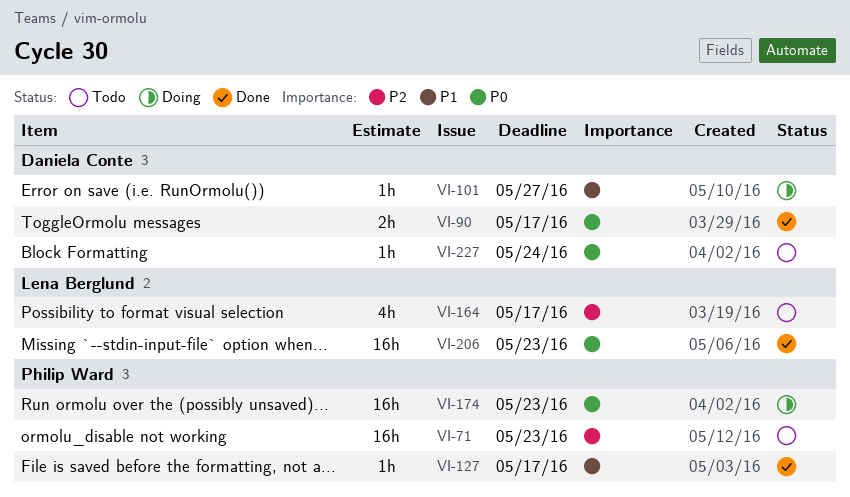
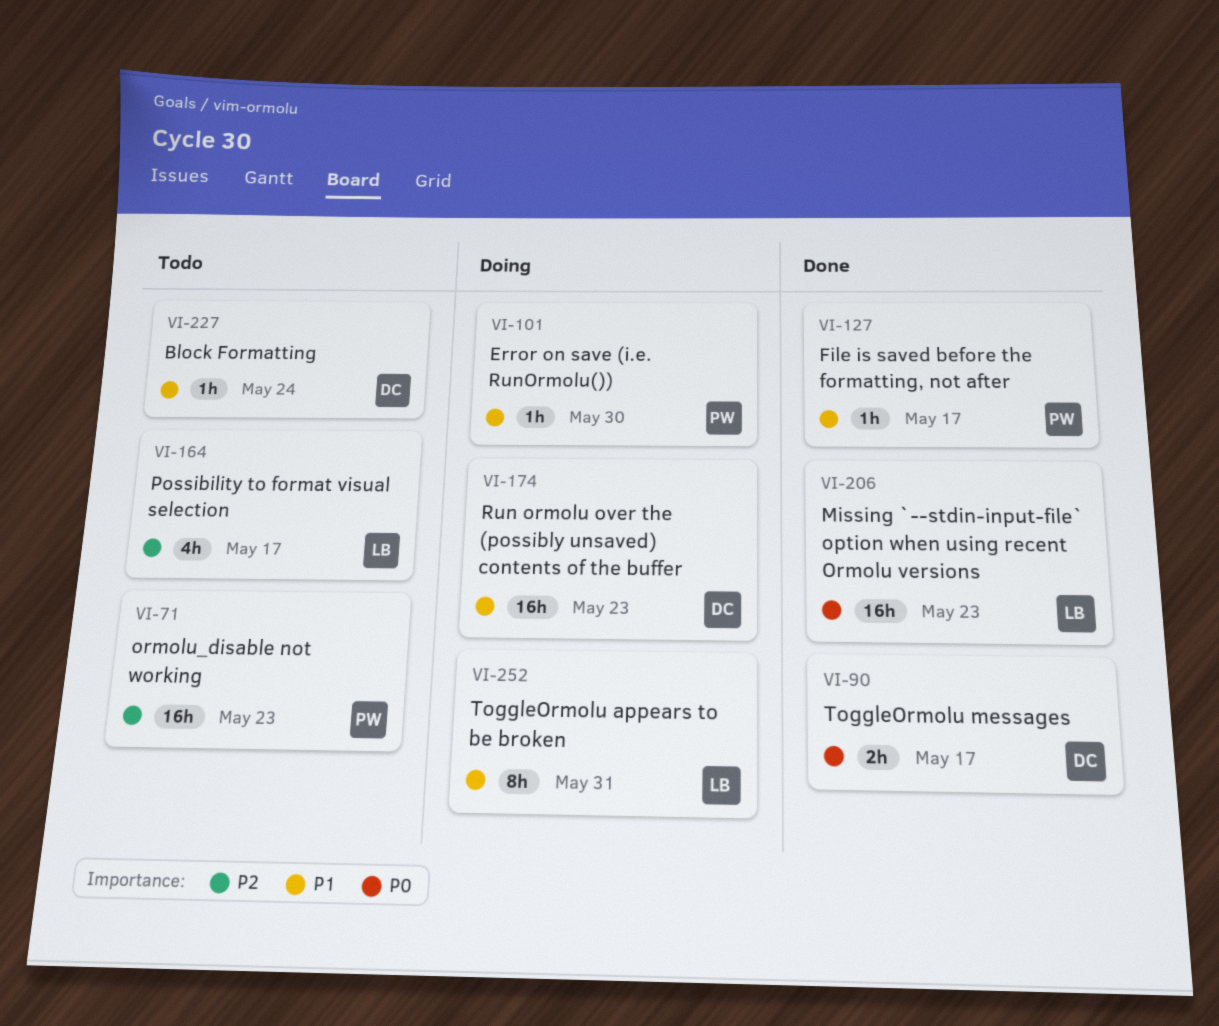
VI-101, owner: Daniela Conte -> Philip Ward
VI-101, due: May 27 -> May 30
VI-174, owner: Philip Ward -> Daniela Conte
VI-174, priority: P0 -> P1
VI-227, priority: P0 -> P1
VI-252: none -> present

